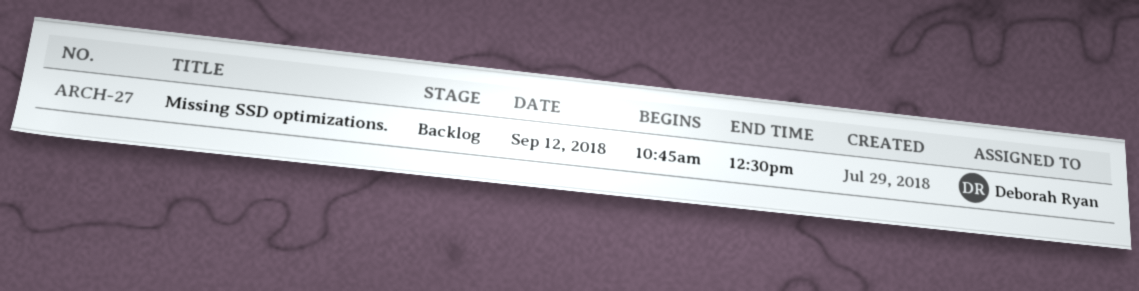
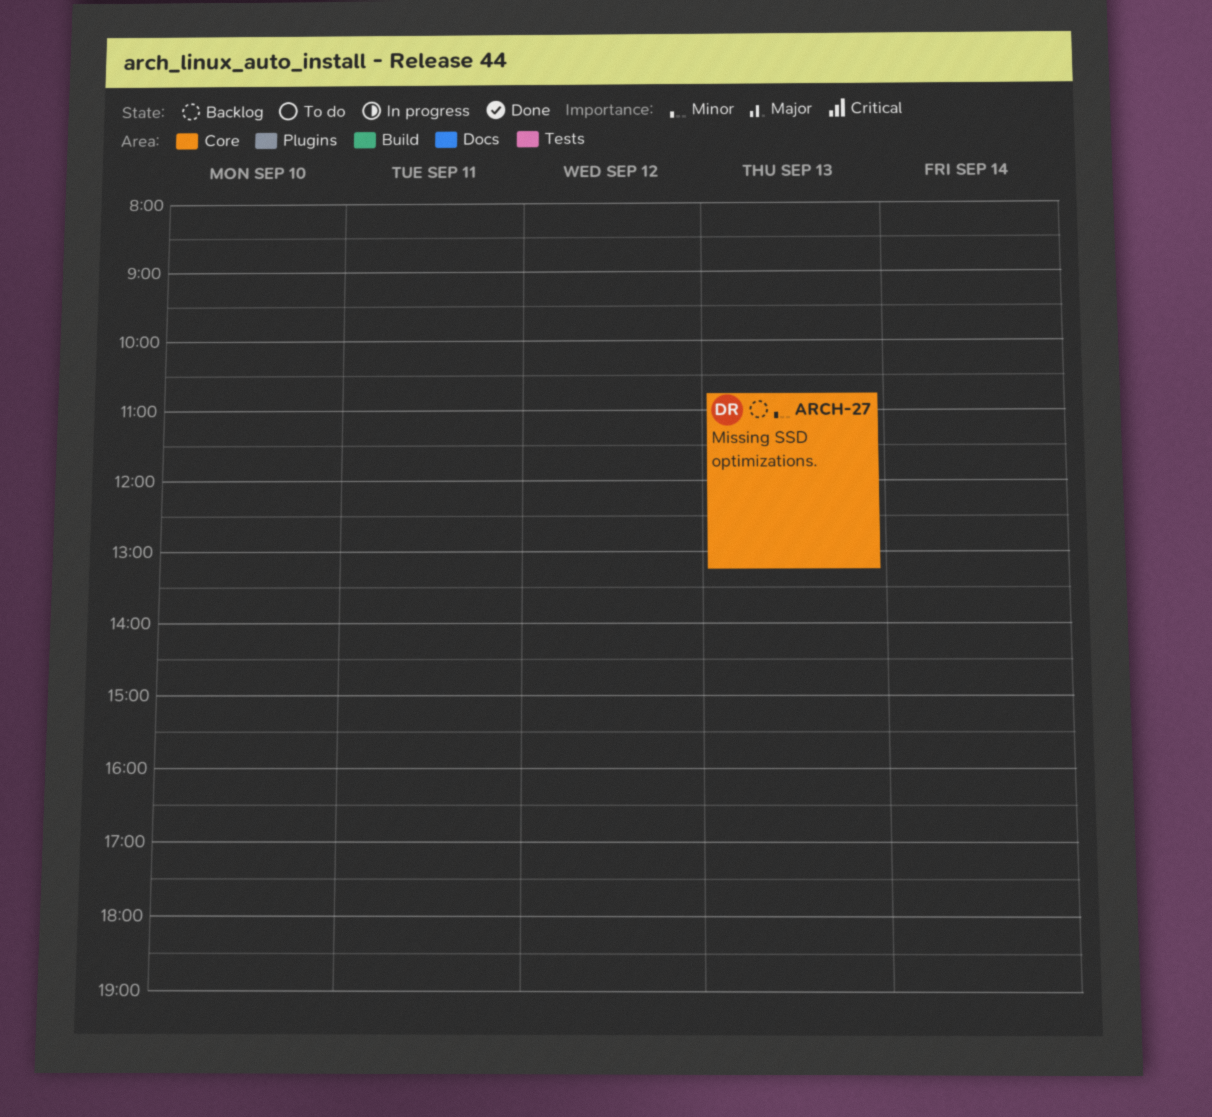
ARCH-27, day: Sep 12 -> Sep 13
ARCH-27, ends: 12:30 -> 13:15

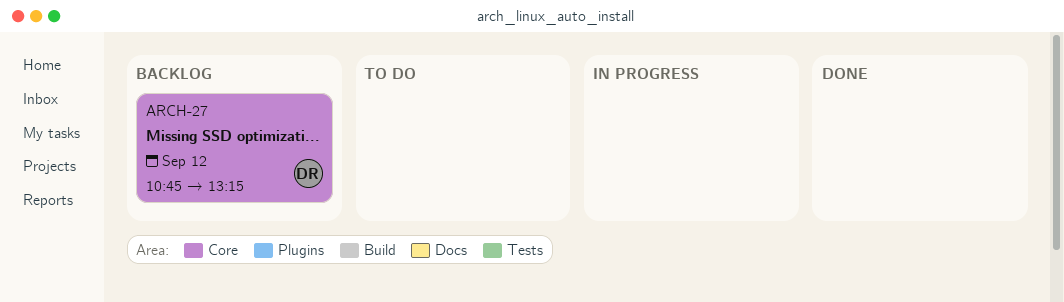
ARCH-27, day: Sep 13 -> Sep 12

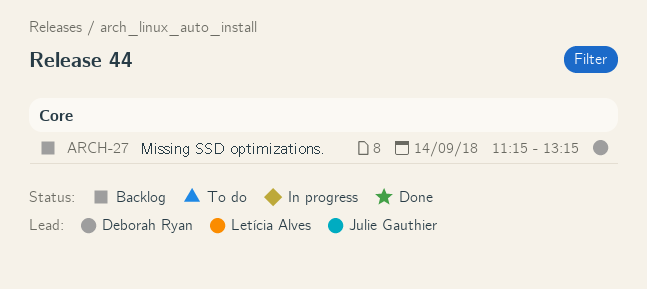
ARCH-27, day: Sep 12 -> Sep 14
ARCH-27, begins: 10:45 -> 11:15

